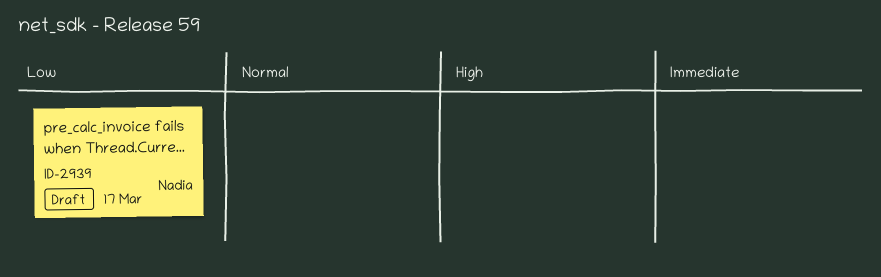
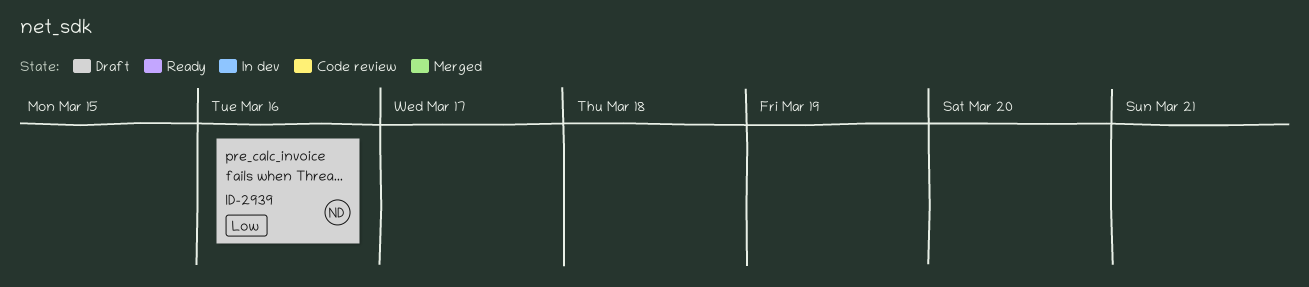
ID-2939, due: Mar 17 -> Mar 16

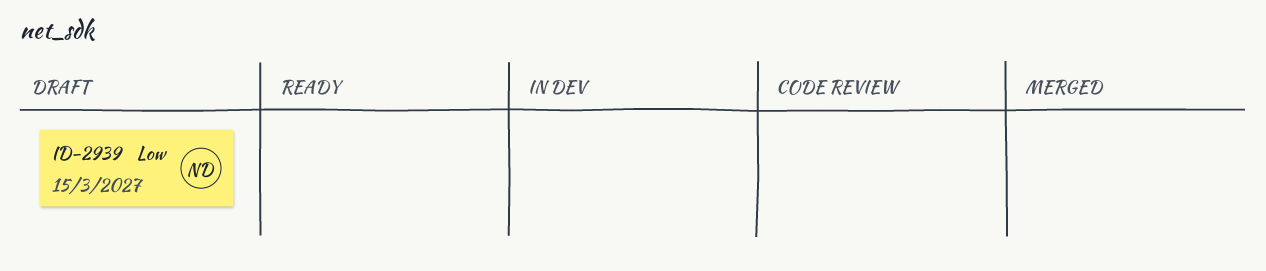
ID-2939, due: Mar 16 -> Mar 15

